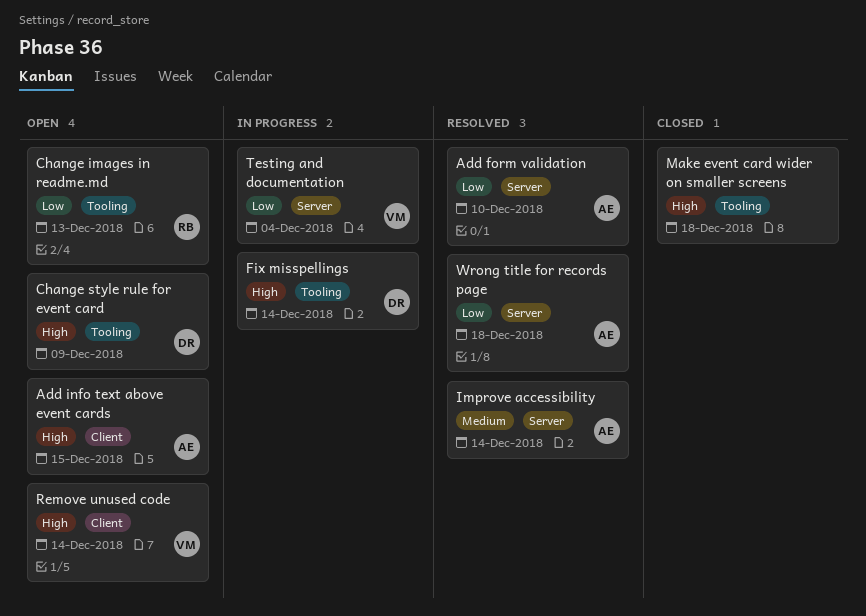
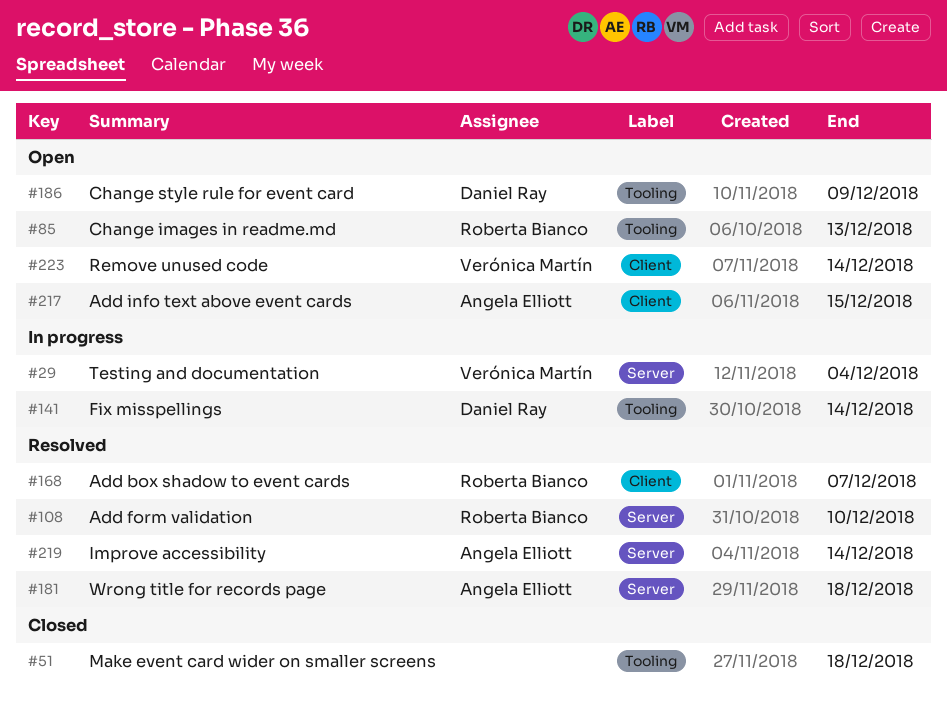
Add box shadow to event cards: none -> present
Add form validation, owner: Angela Elliott -> Roberta Bianco

